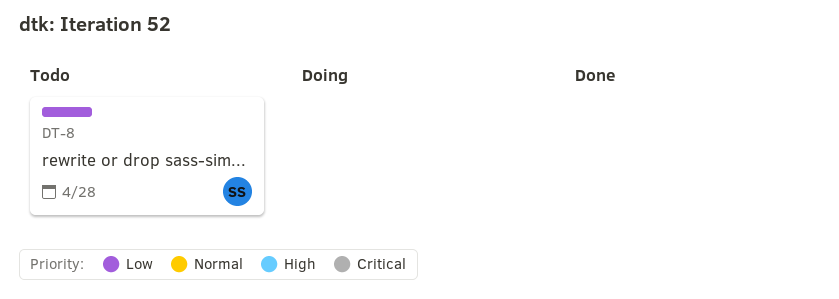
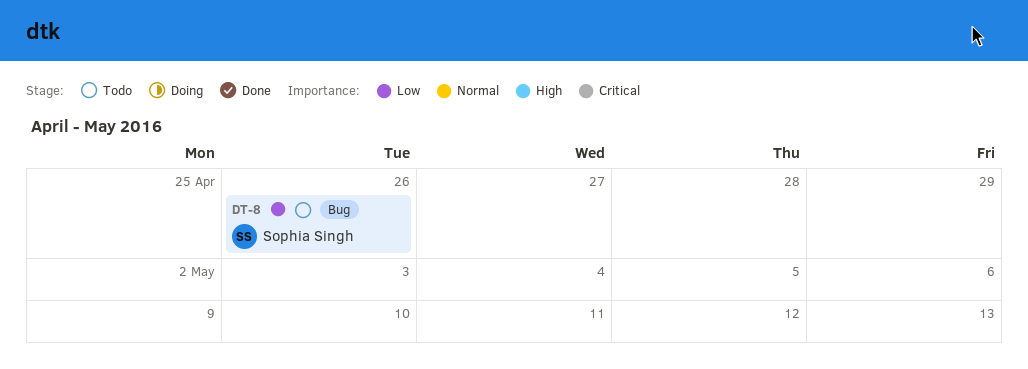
DT-8, due: Apr 28 -> Apr 26

